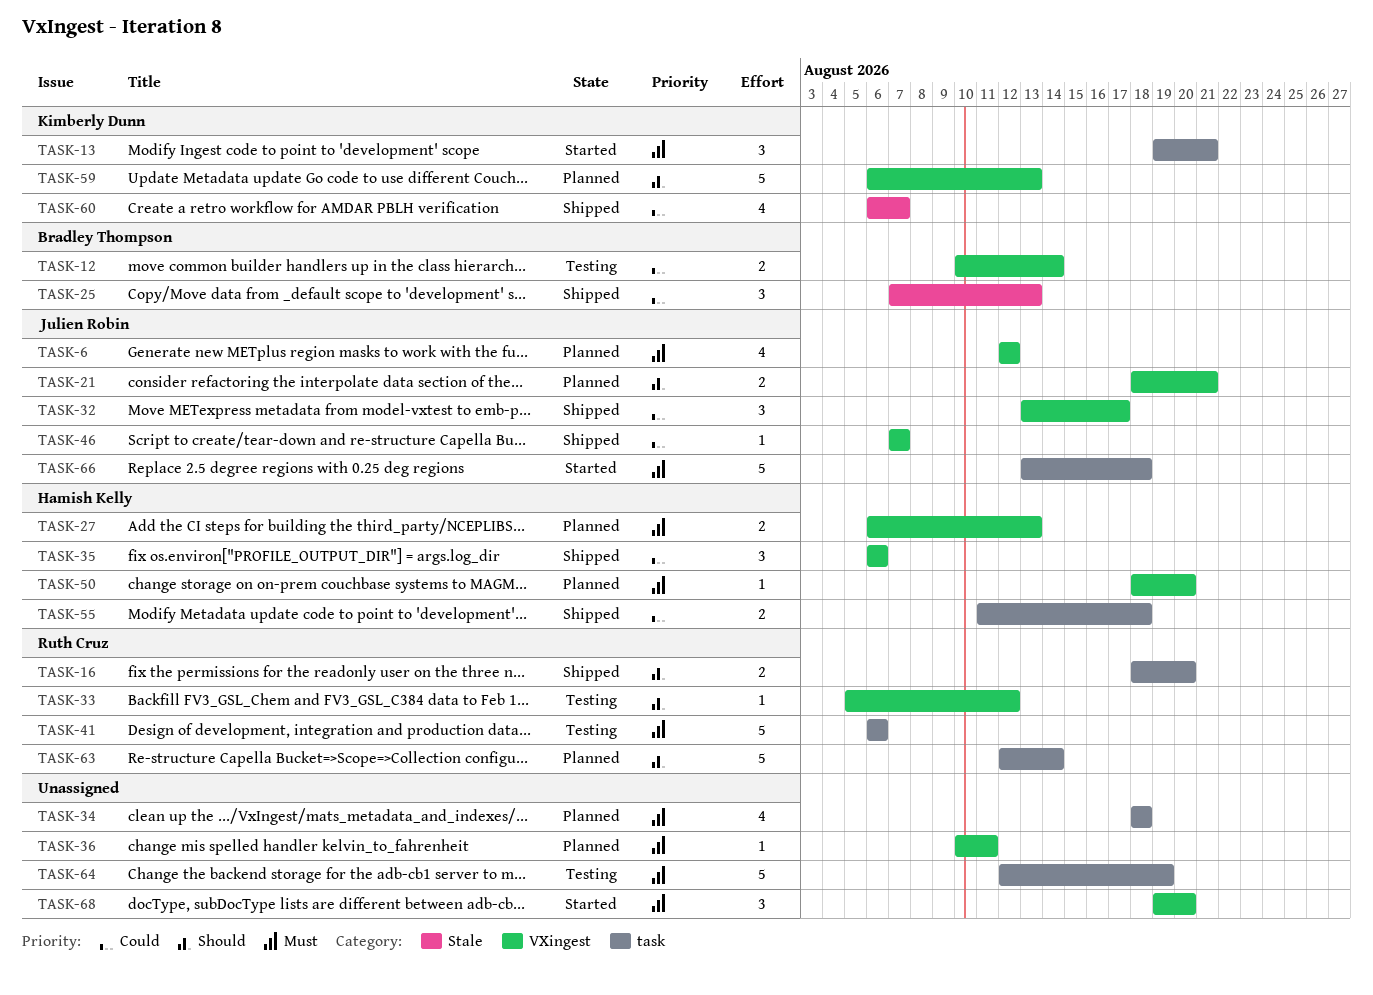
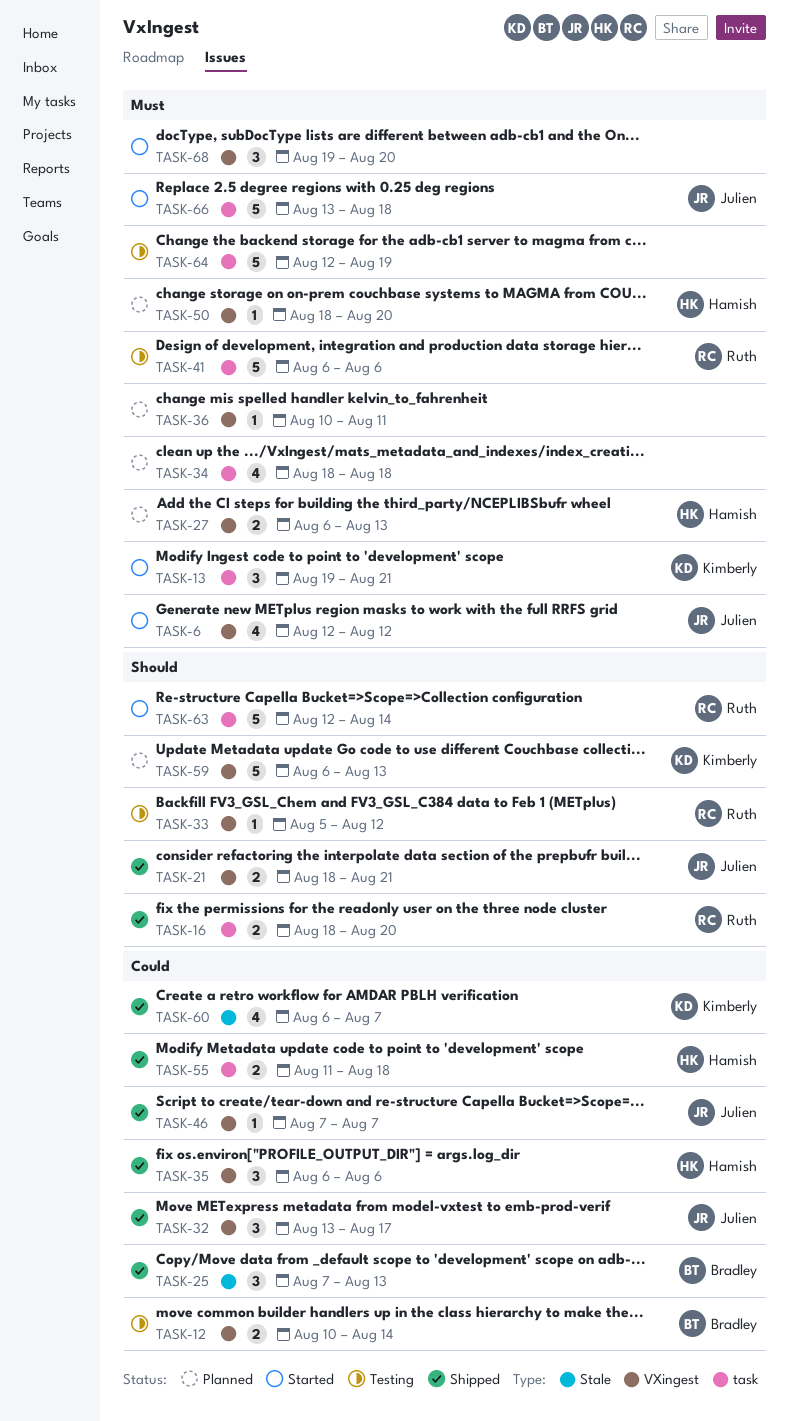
TASK-6, status: Planned -> Started
TASK-21, status: Planned -> Shipped
TASK-63, status: Planned -> Started

